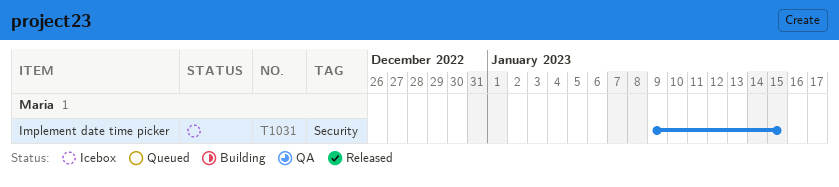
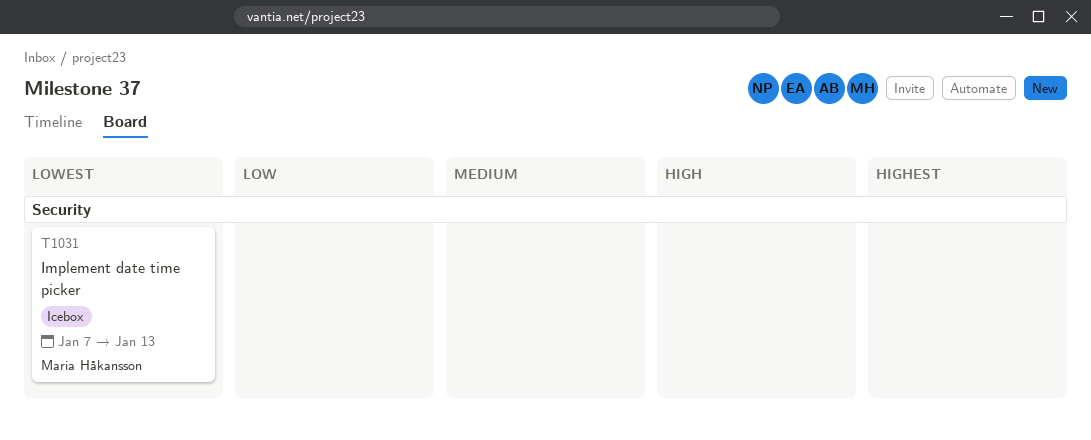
T1031, start: Jan 9 -> Jan 7
T1031, due: Jan 15 -> Jan 13

